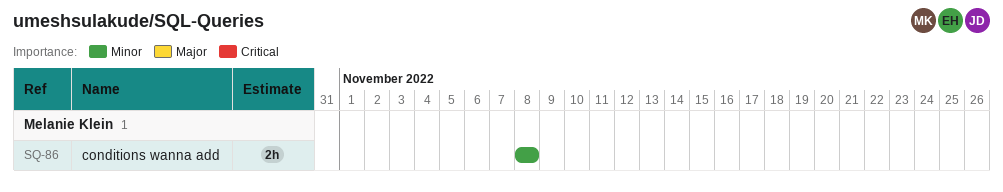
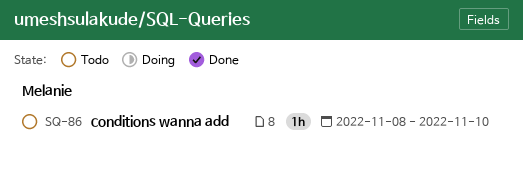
SQ-86, estimate: 2h -> 1h
SQ-86, due: Nov 8 -> Nov 10

